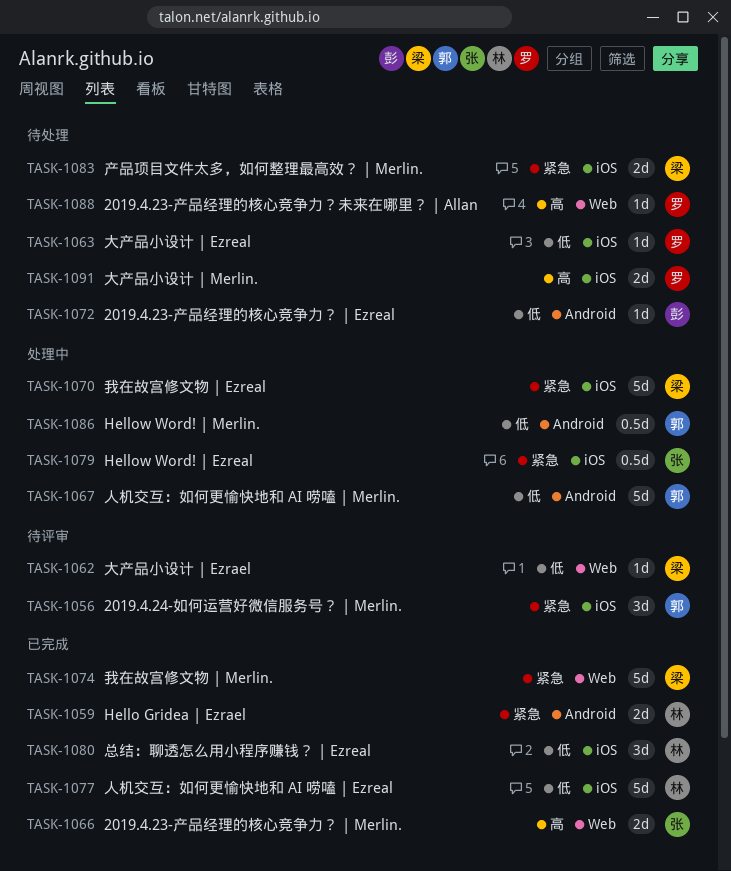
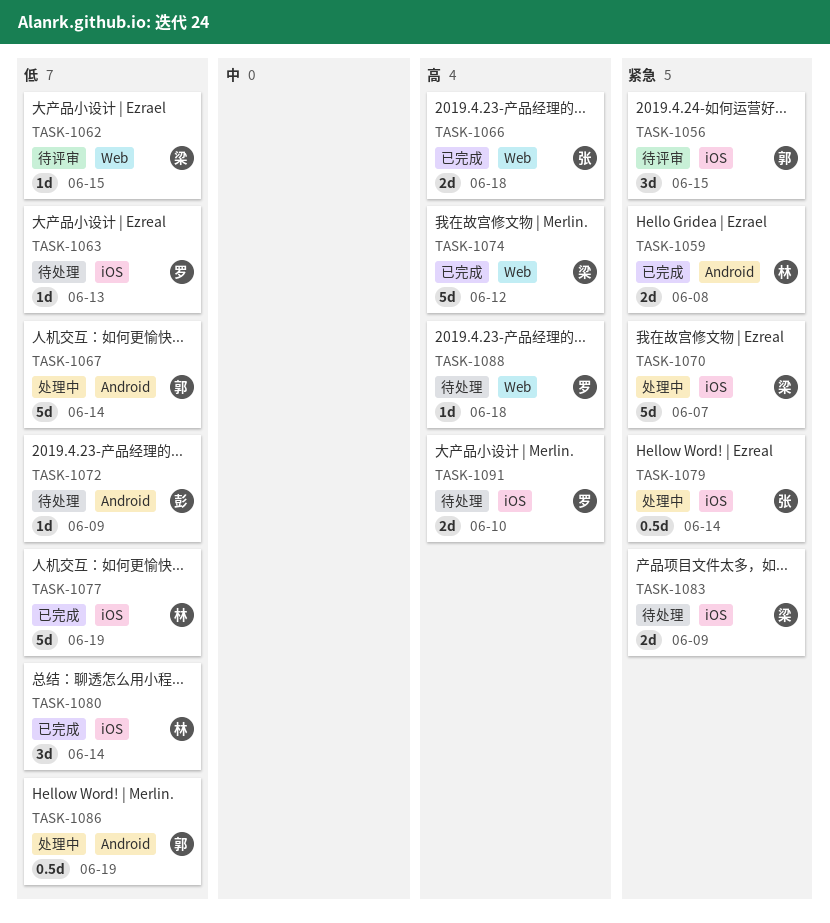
TASK-1074, priority: 紧急 -> 高

